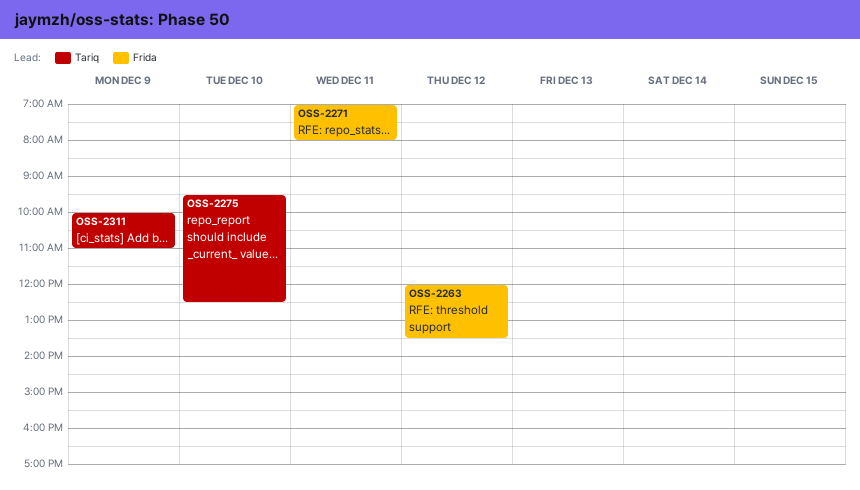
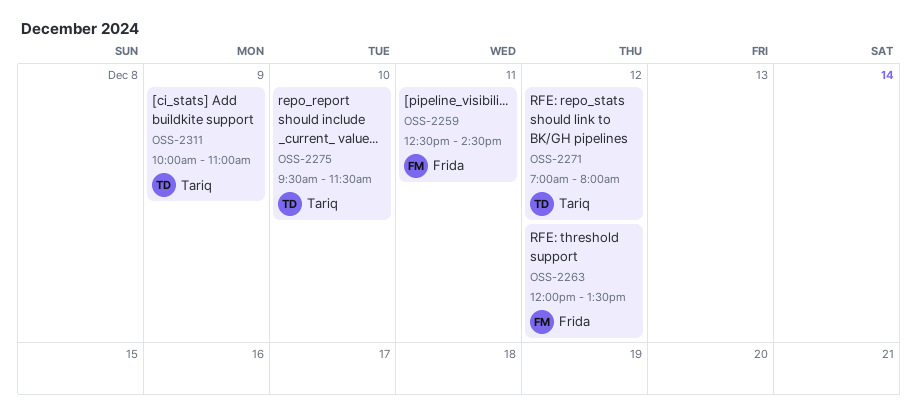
OSS-2259: none -> present
OSS-2271, owner: Frida -> Tariq
OSS-2271, day: Dec 11 -> Dec 12
OSS-2275, ends: 12:30 -> 11:30

